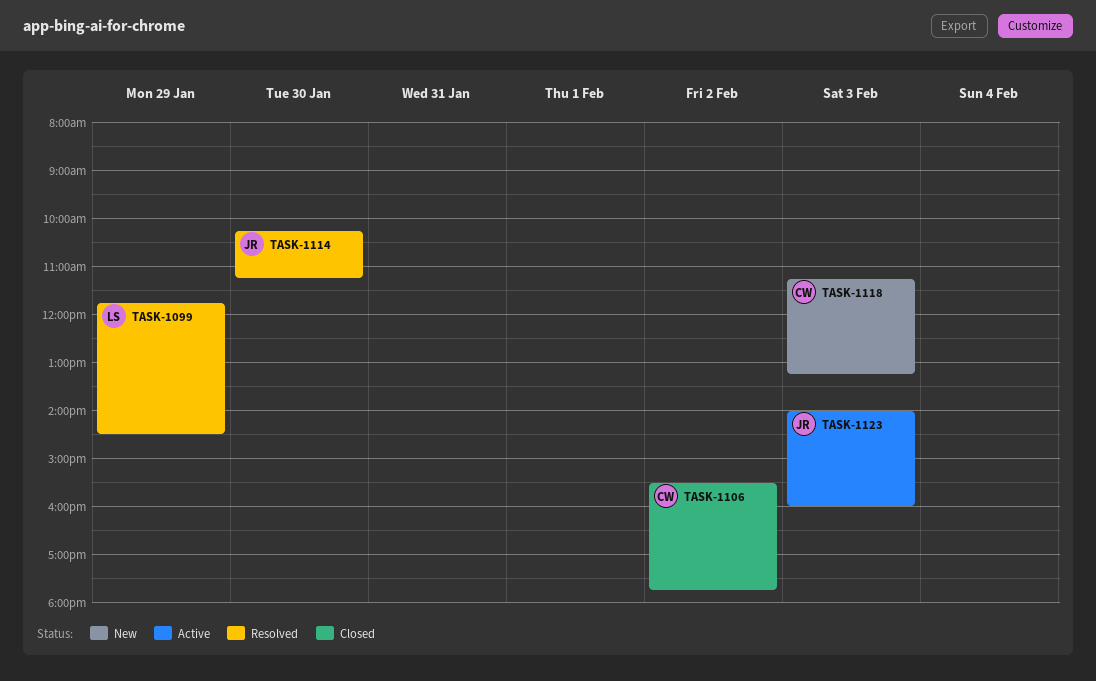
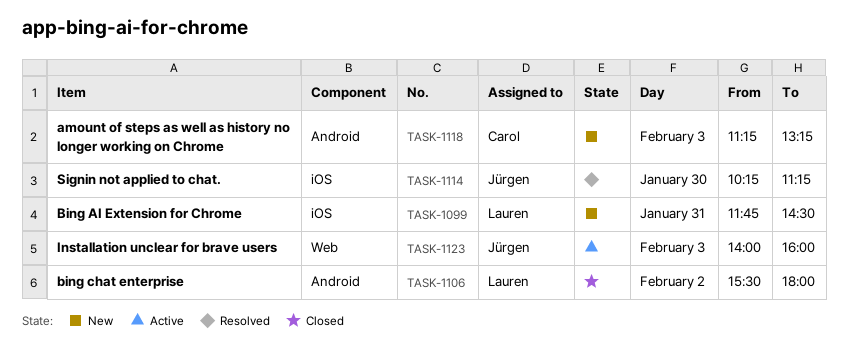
TASK-1099, status: Resolved -> New
TASK-1099, day: Jan 29 -> Jan 31
TASK-1106, owner: Carol -> Lauren
TASK-1106, ends: 17:45 -> 18:00

